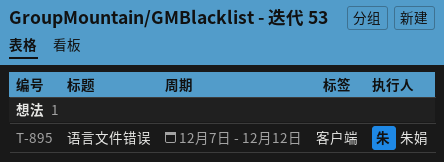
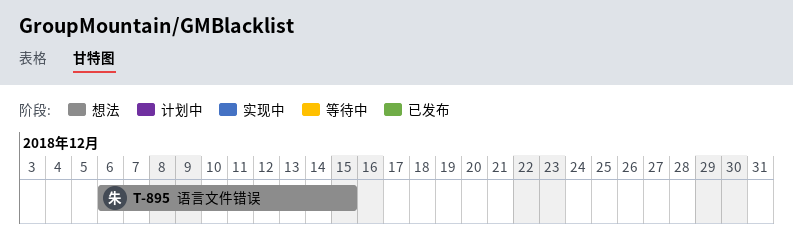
T-895, start: Dec 7 -> Dec 6
T-895, due: Dec 12 -> Dec 15

